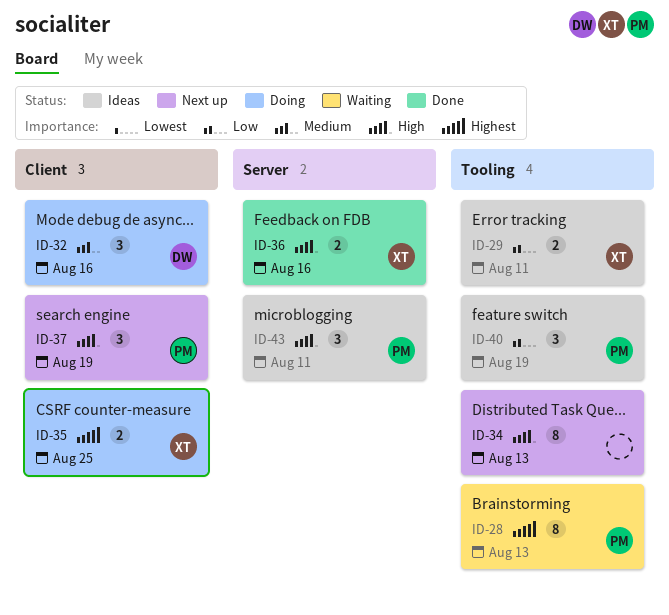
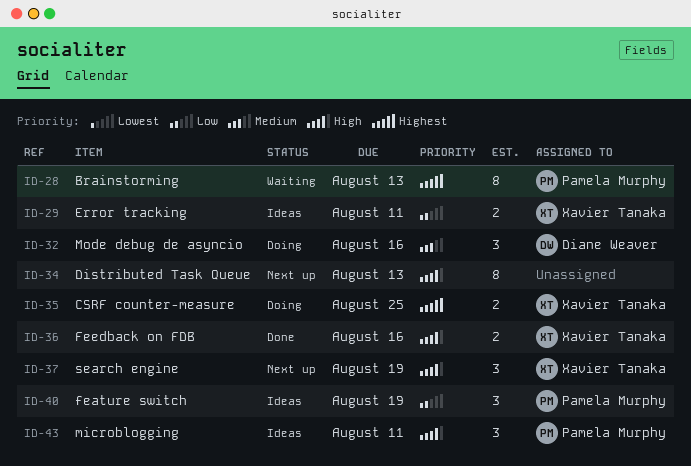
ID-37, owner: Pamela Murphy -> Xavier Tanaka

